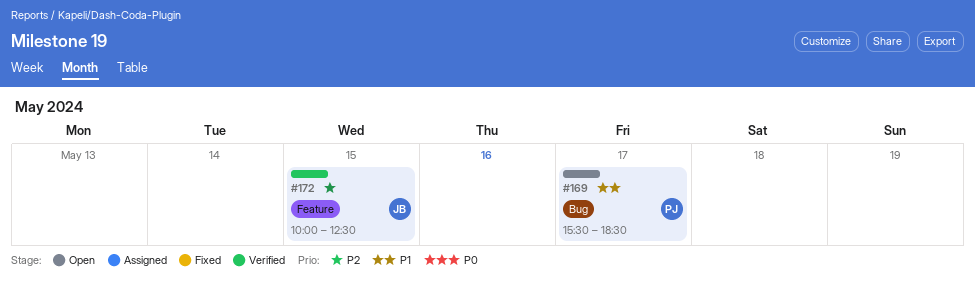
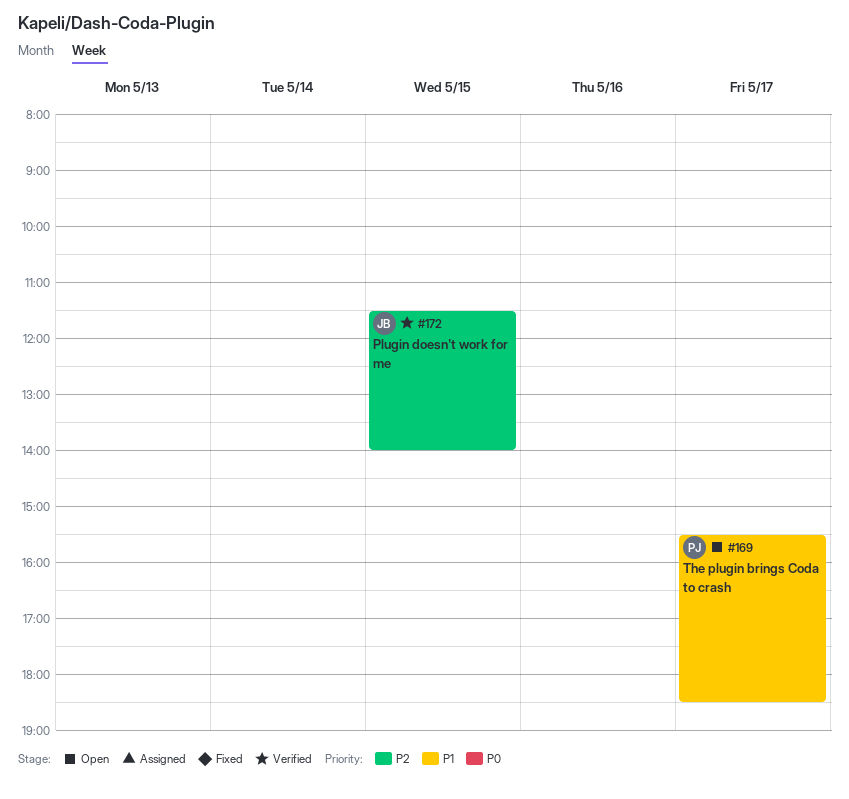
#172, begins: 10:00 -> 11:30
#172, ends: 12:30 -> 14:00

